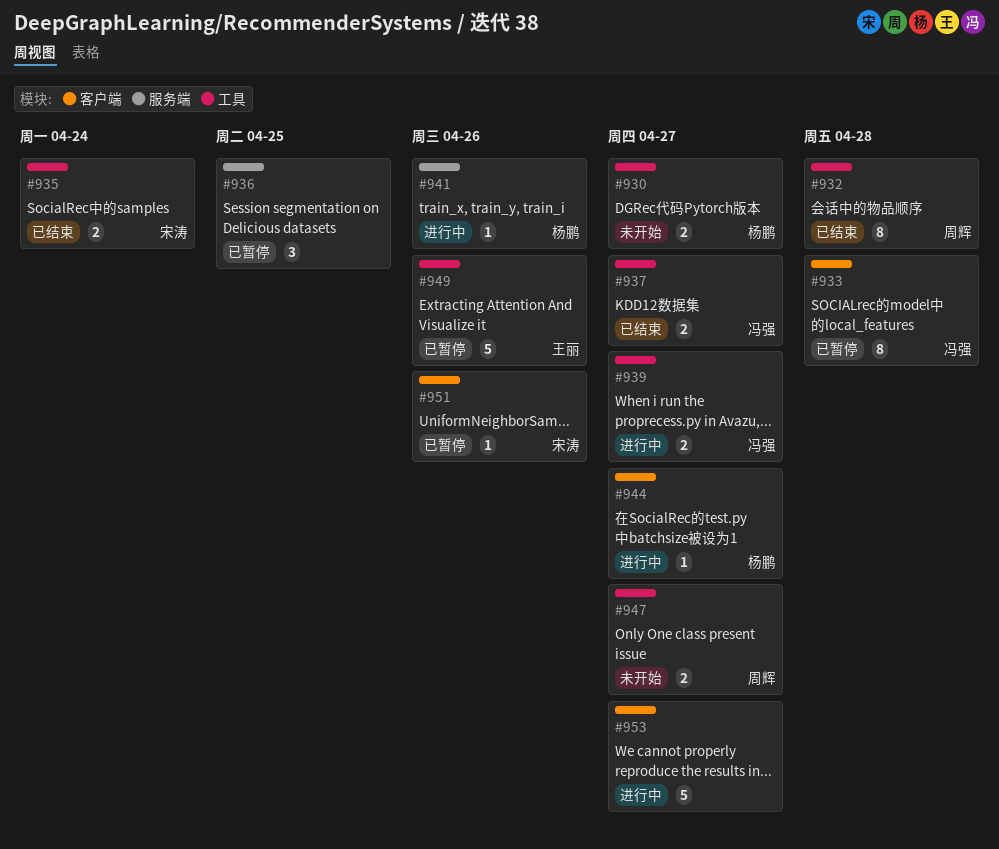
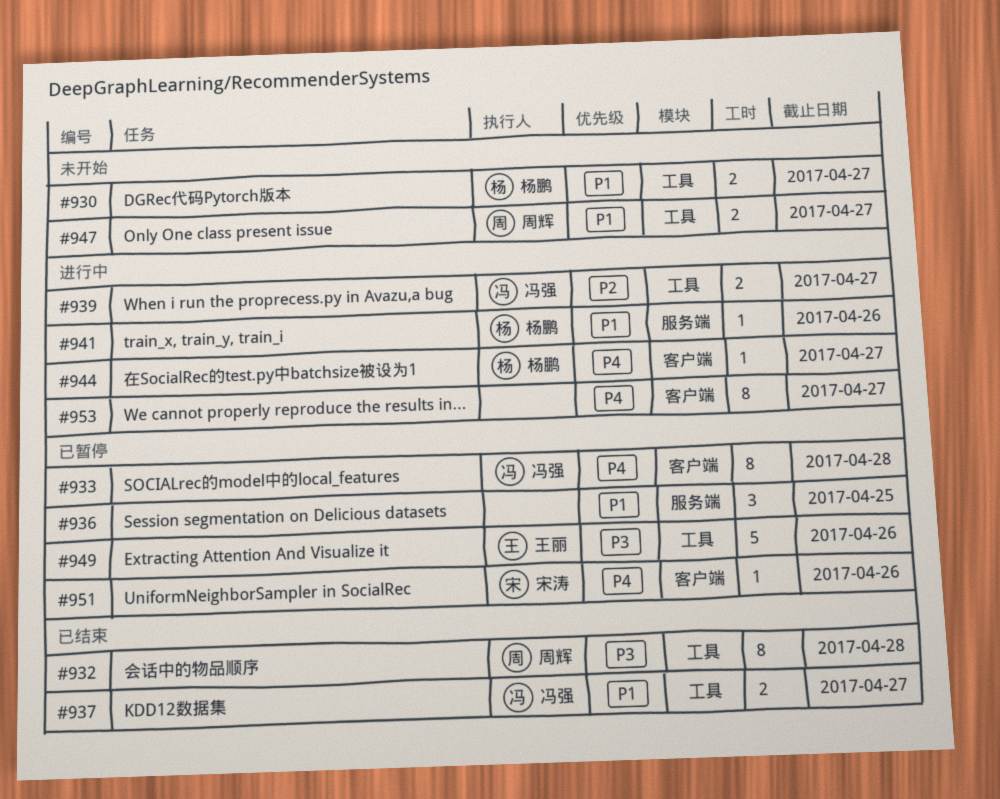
#935: present -> none
#953, estimate: 5 -> 8

